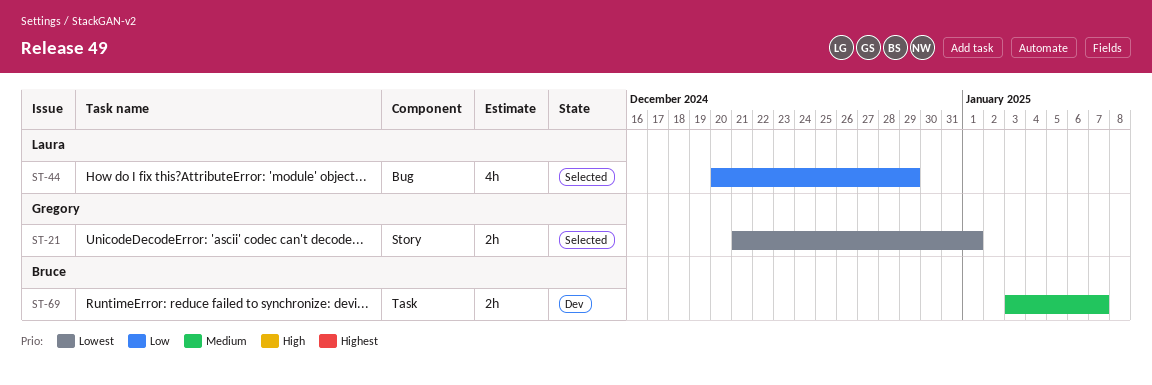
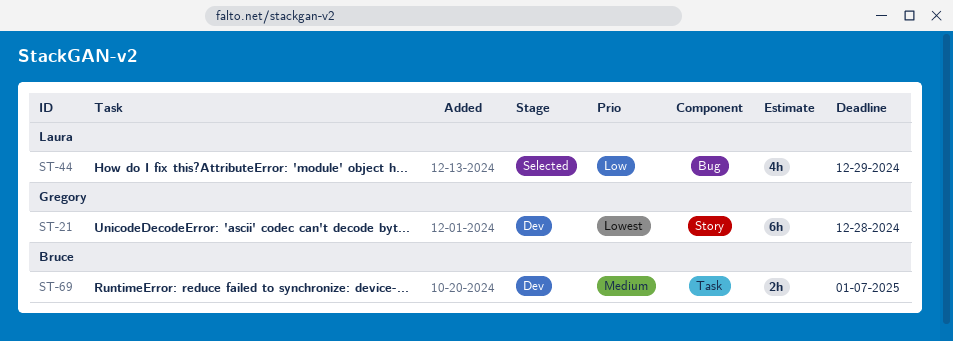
ST-21, status: Selected -> Dev
ST-21, estimate: 2h -> 6h
ST-21, due: Jan 1 -> Dec 28

